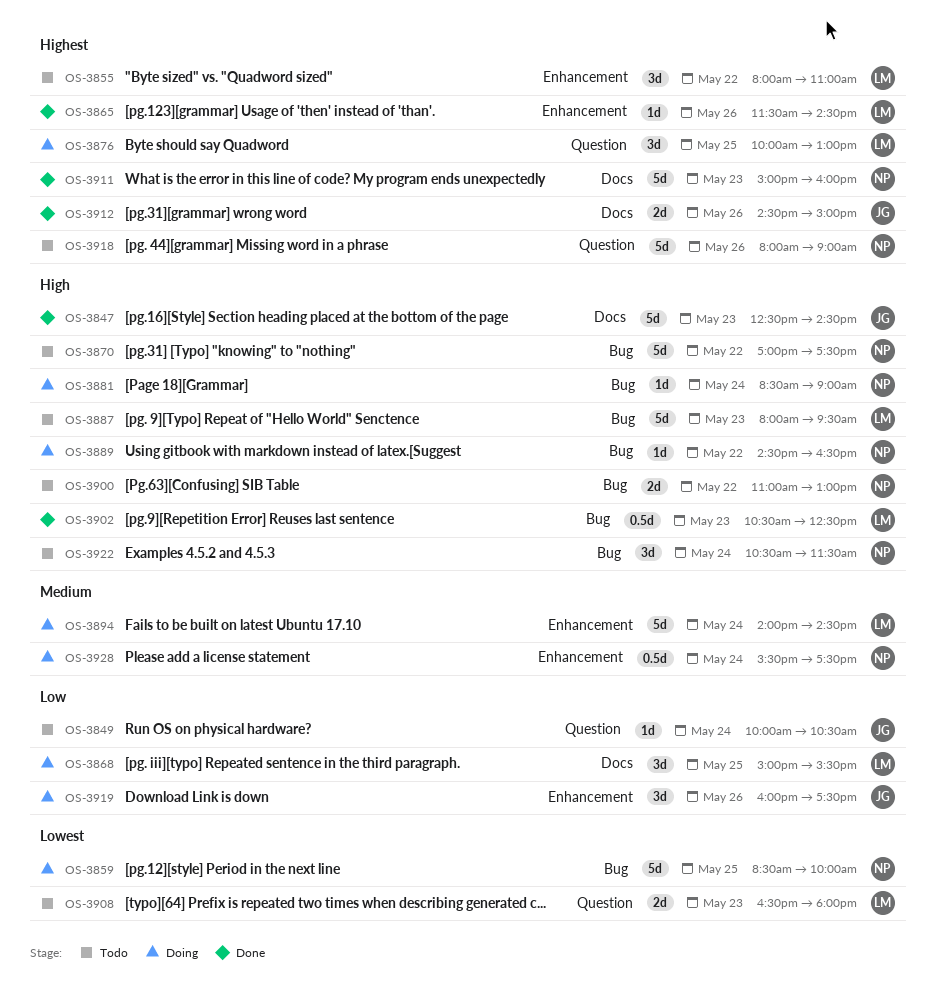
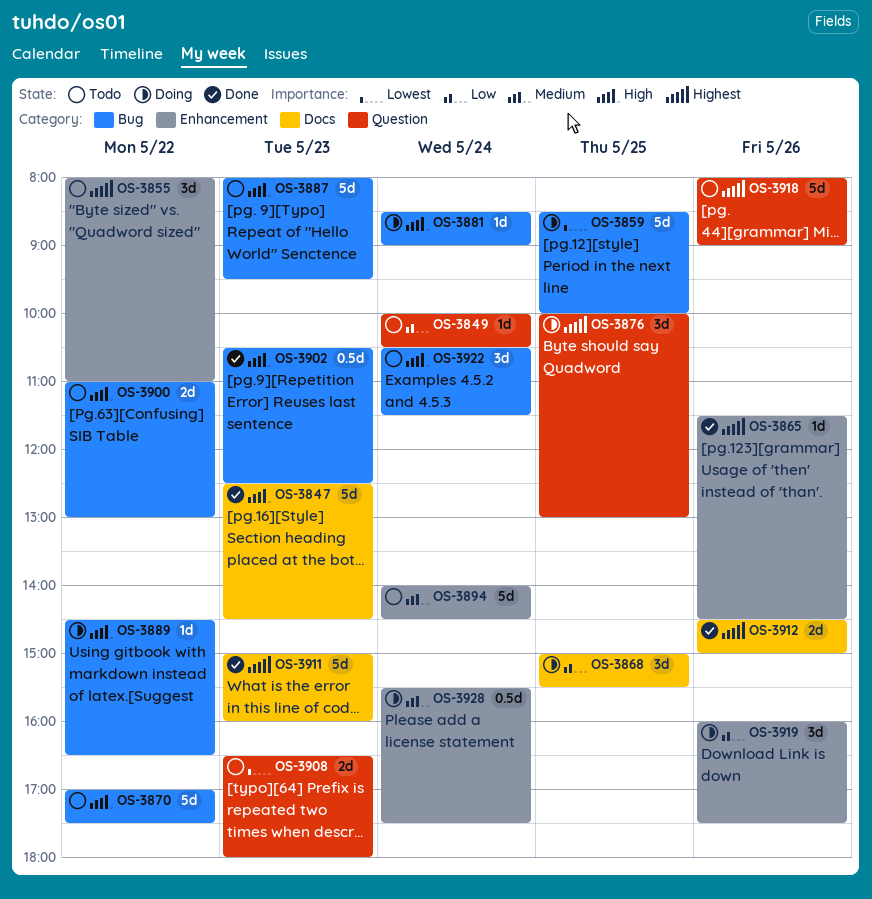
OS-3894, status: Doing -> Todo

